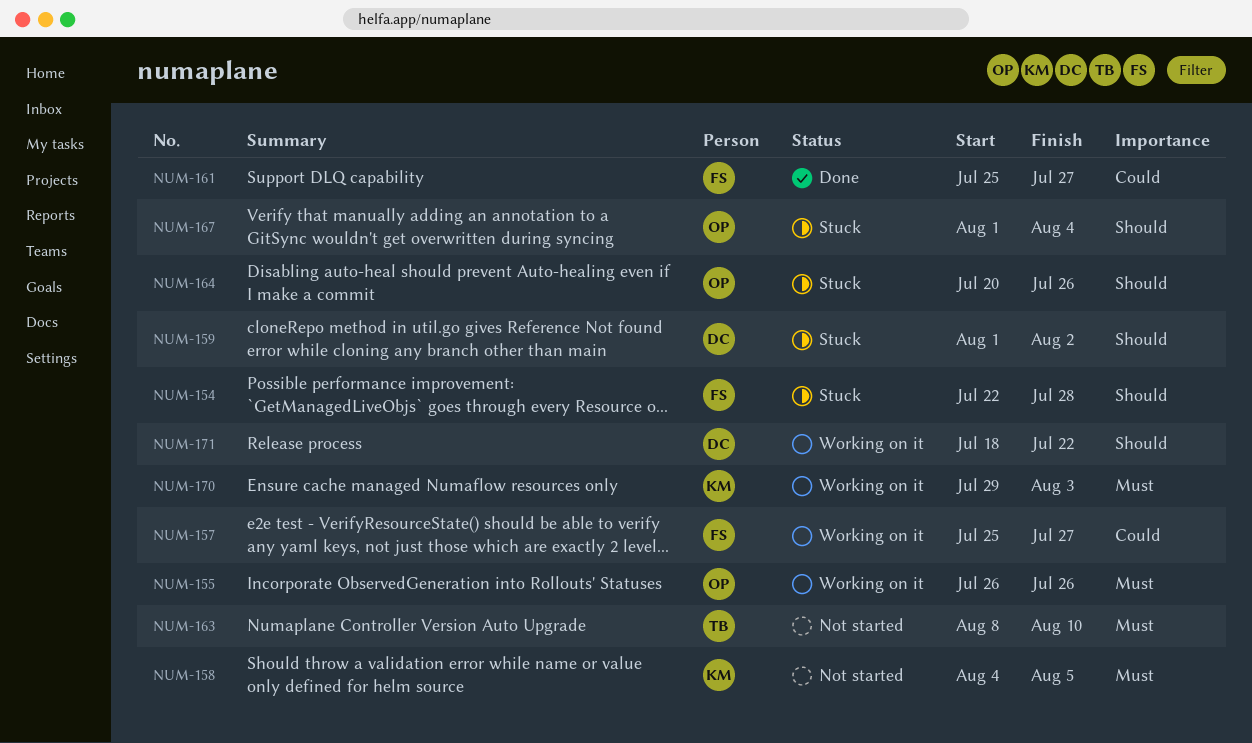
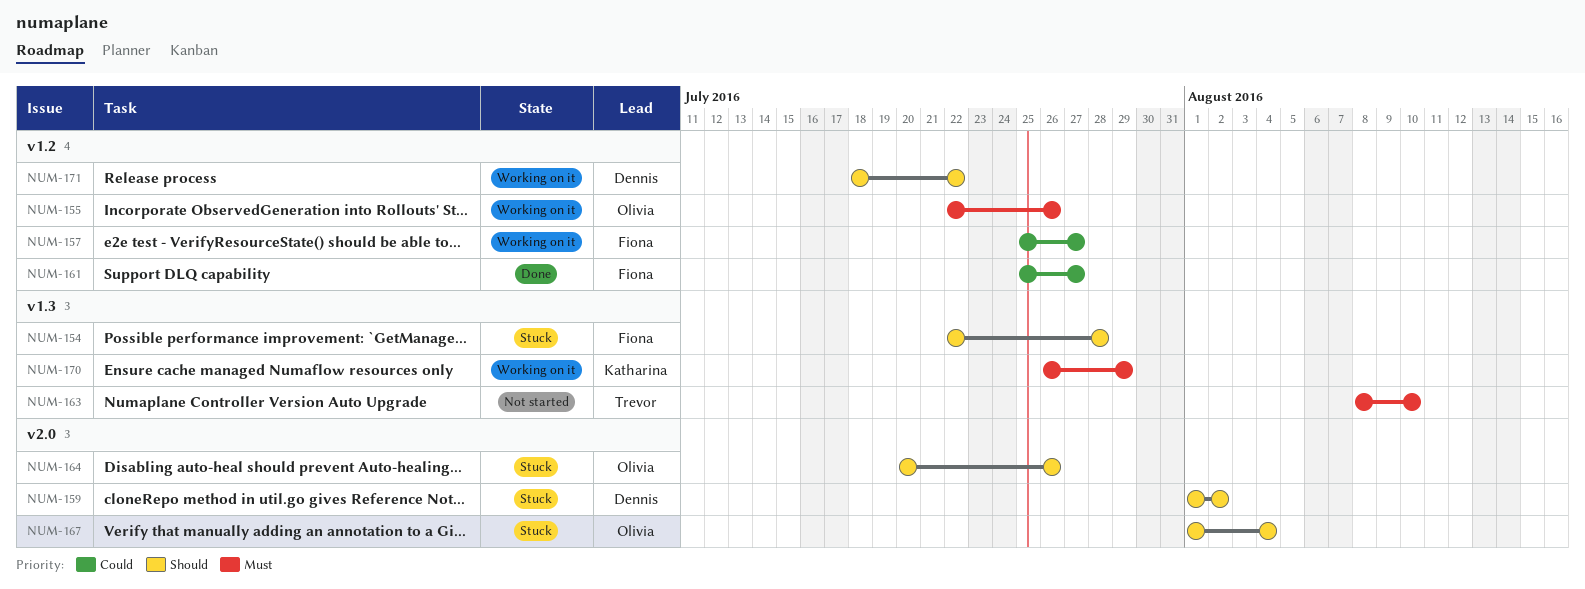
NUM-155, start: Jul 26 -> Jul 22
NUM-158: present -> none
NUM-170, start: Jul 29 -> Jul 26
NUM-170, due: Aug 3 -> Jul 29

